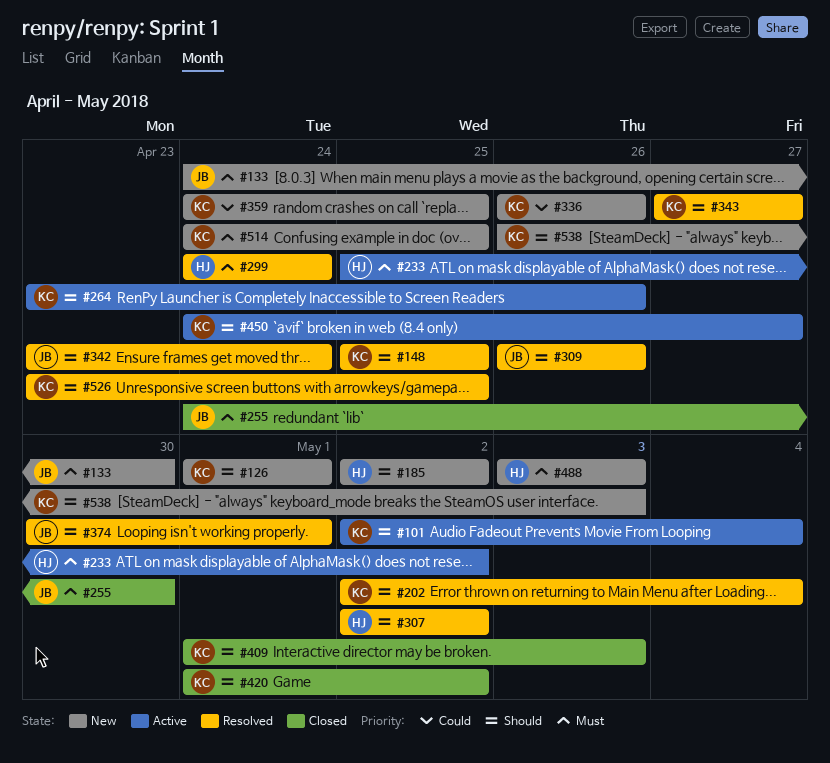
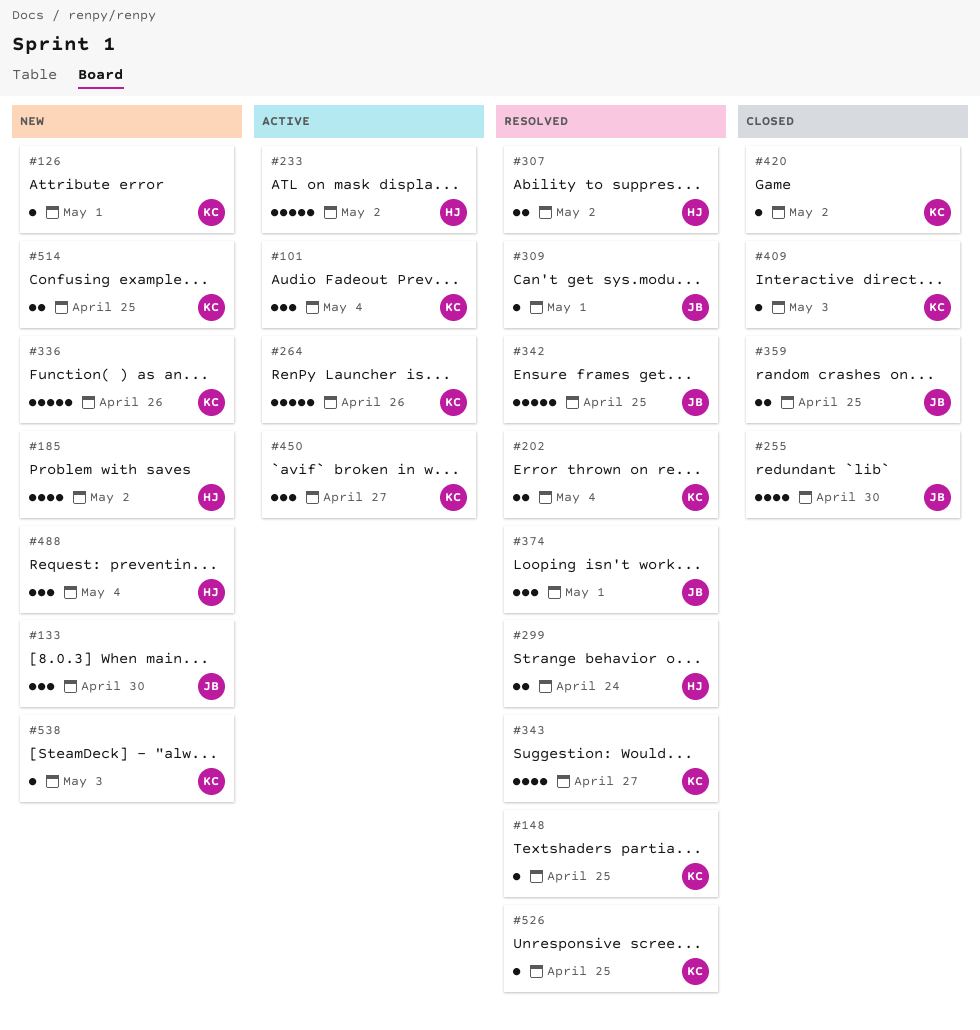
#309, due: Apr 26 -> May 1
#342, due: Apr 24 -> Apr 25
#359, status: New -> Closed
#359, owner: KC -> JB
#488, due: May 3 -> May 4

